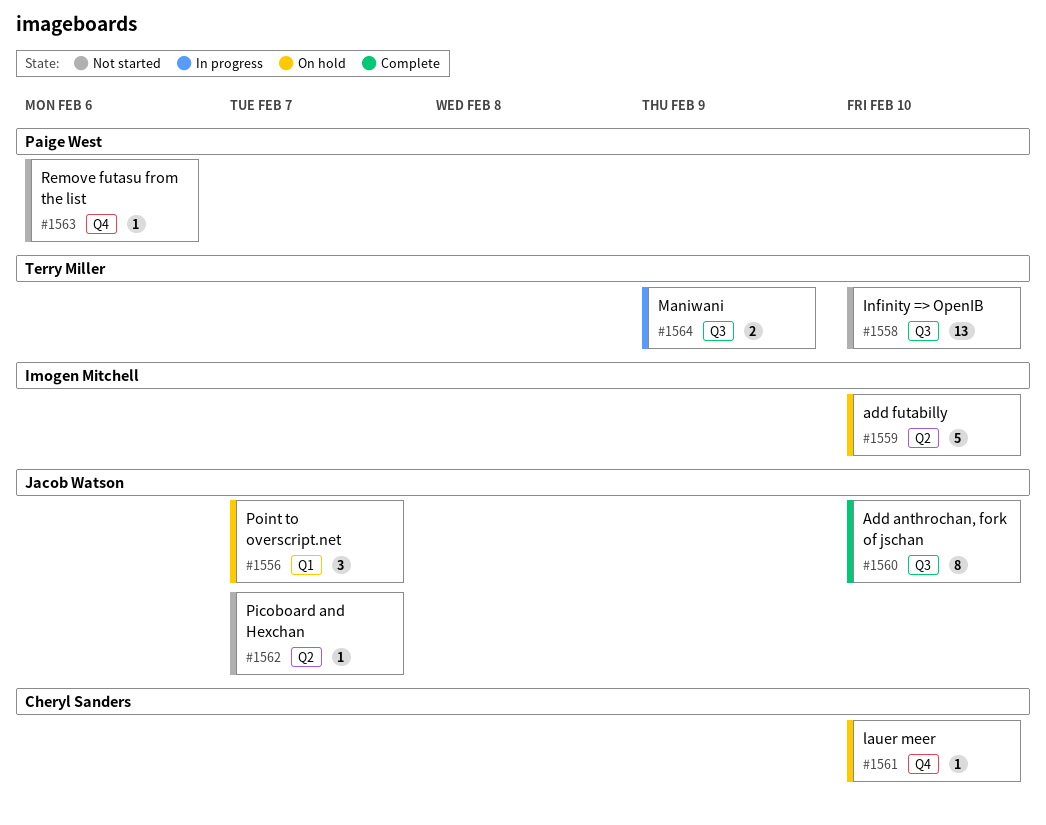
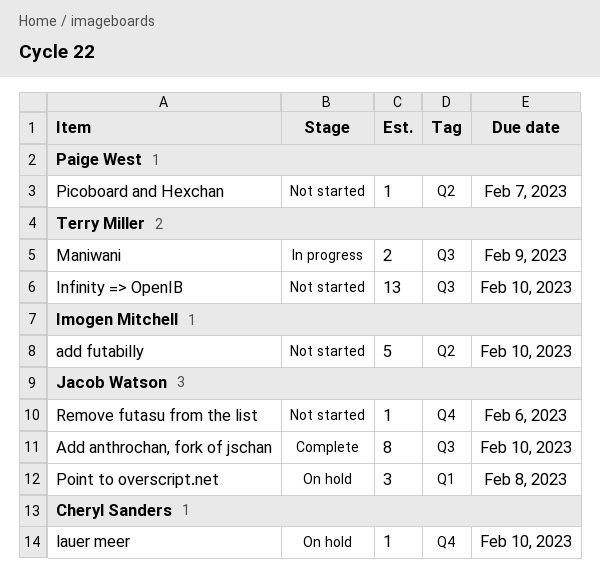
add futabilly, status: On hold -> Not started
Picoboard and Hexchan, owner: Jacob Watson -> Paige West
Point to overscript.net, due: Feb 7 -> Feb 8
Remove futasu from the list, owner: Paige West -> Jacob Watson

